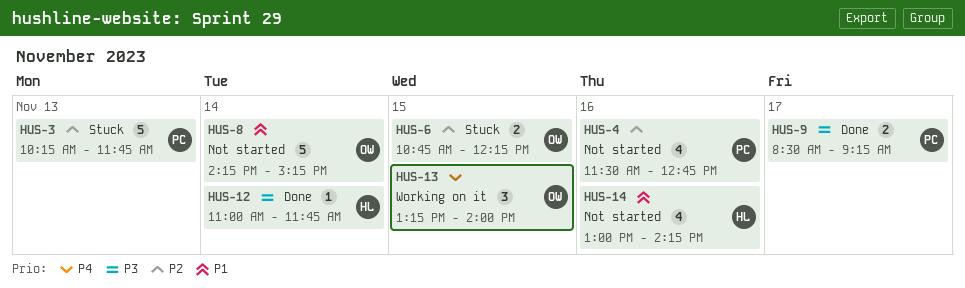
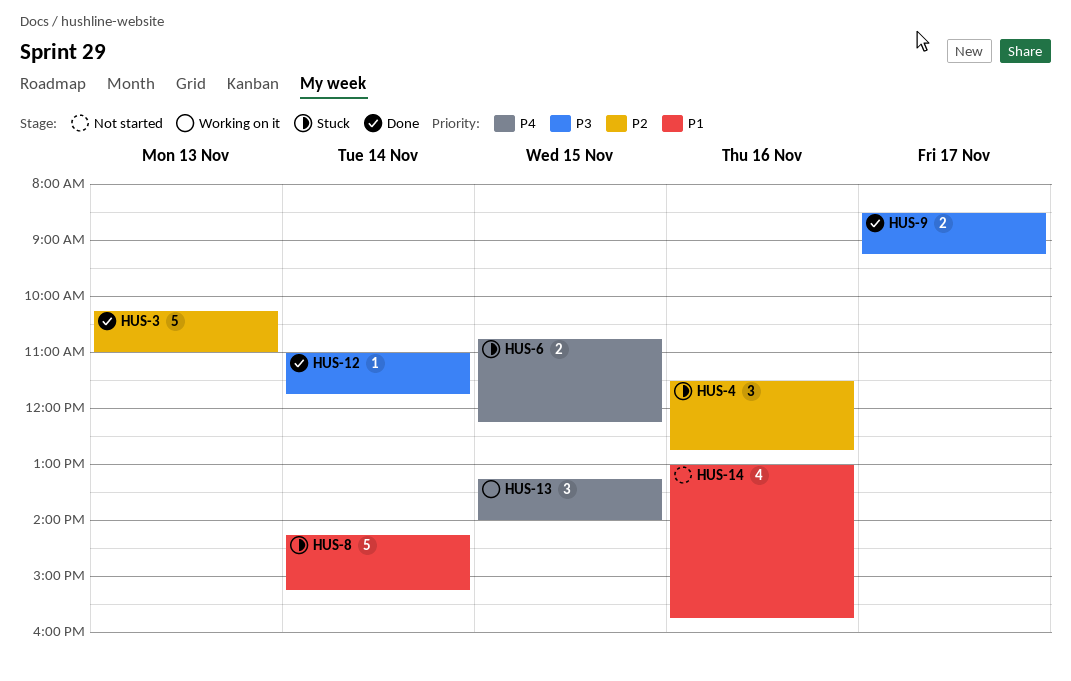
HUS-3, status: Stuck -> Done
HUS-3, ends: 11:45 -> 11:00
HUS-4, status: Not started -> Stuck
HUS-4, estimate: 4 -> 3
HUS-6, priority: P2 -> P4
HUS-8, status: Not started -> Stuck
HUS-14, ends: 14:15 -> 15:45

